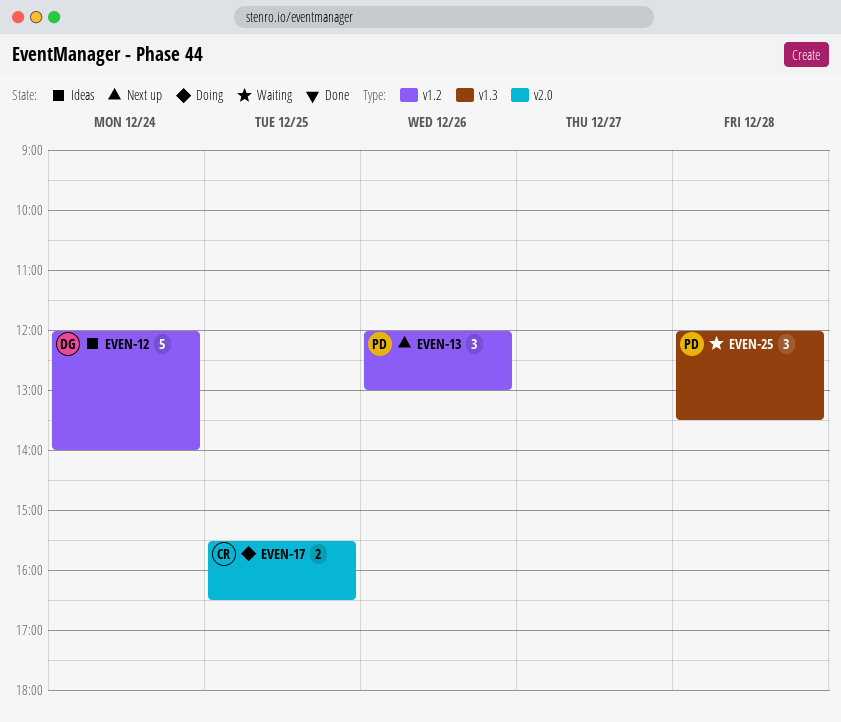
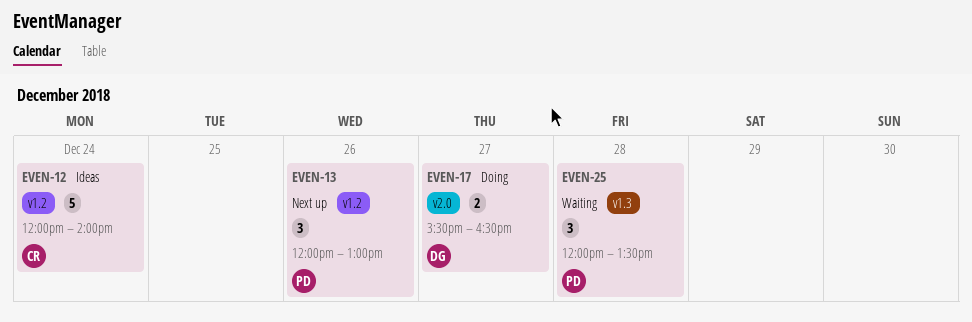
EVEN-12, owner: DG -> CR
EVEN-17, owner: CR -> DG
EVEN-17, day: Dec 25 -> Dec 27

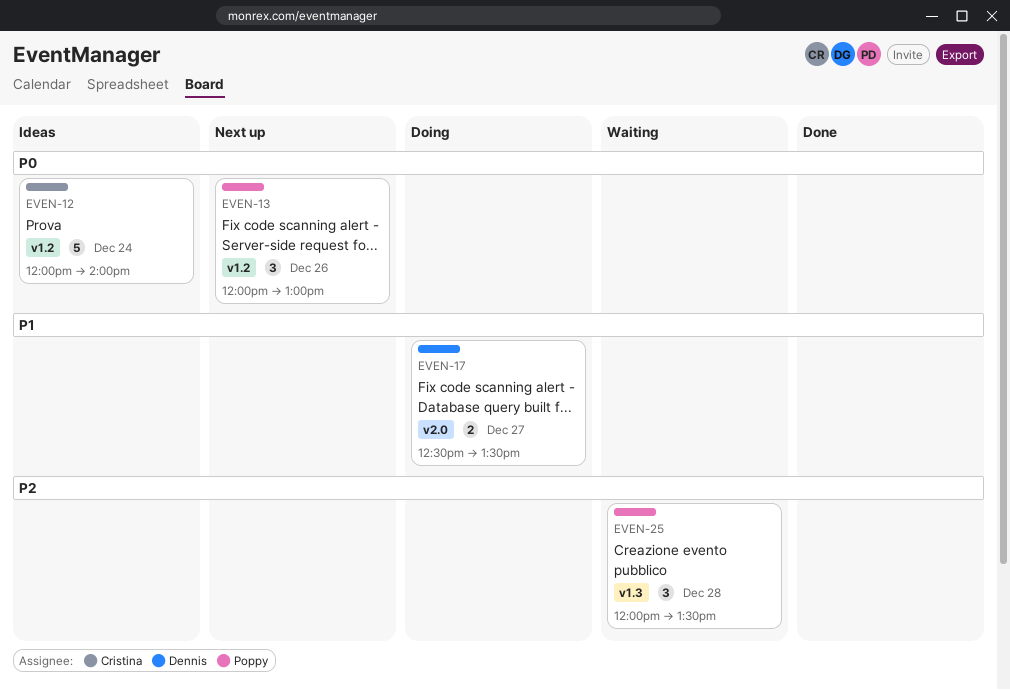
EVEN-17, begins: 15:30 -> 12:30
EVEN-17, ends: 16:30 -> 13:30

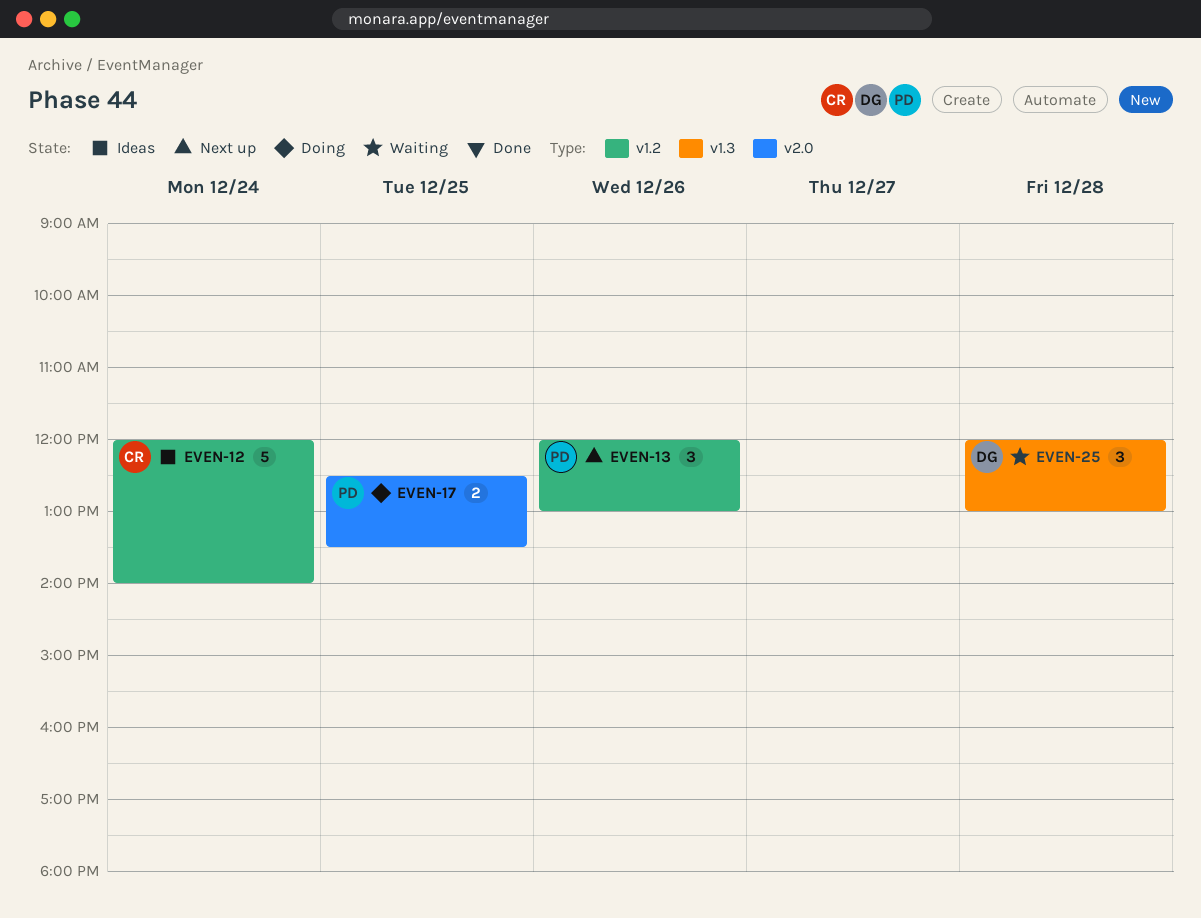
EVEN-17, owner: Dennis -> Poppy
EVEN-17, day: Dec 27 -> Dec 25
EVEN-25, owner: Poppy -> Dennis
EVEN-25, ends: 13:30 -> 13:00

